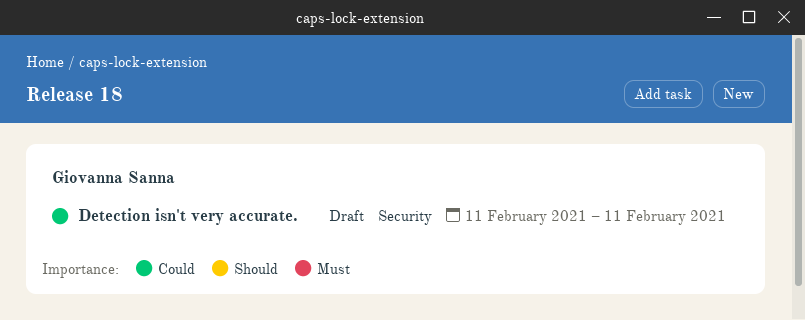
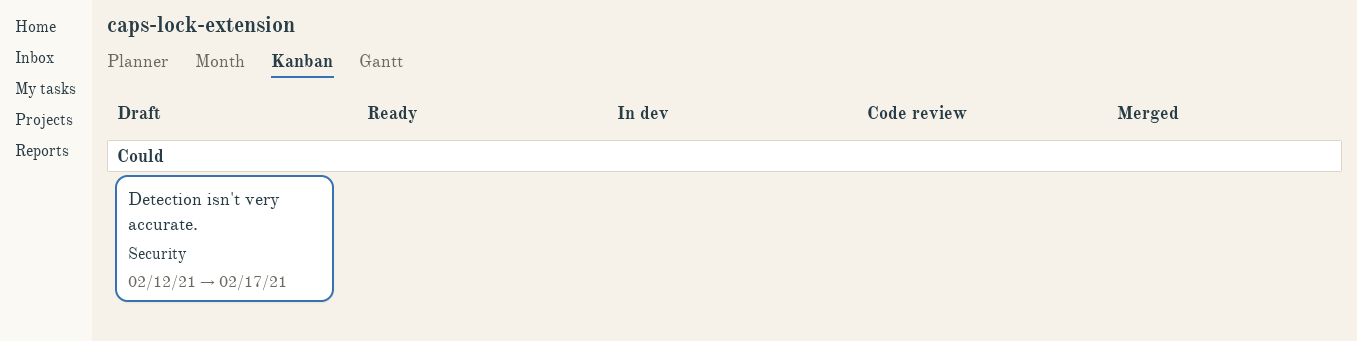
Detection isn't very accurate., start: Feb 11 -> Feb 12
Detection isn't very accurate., due: Feb 11 -> Feb 17

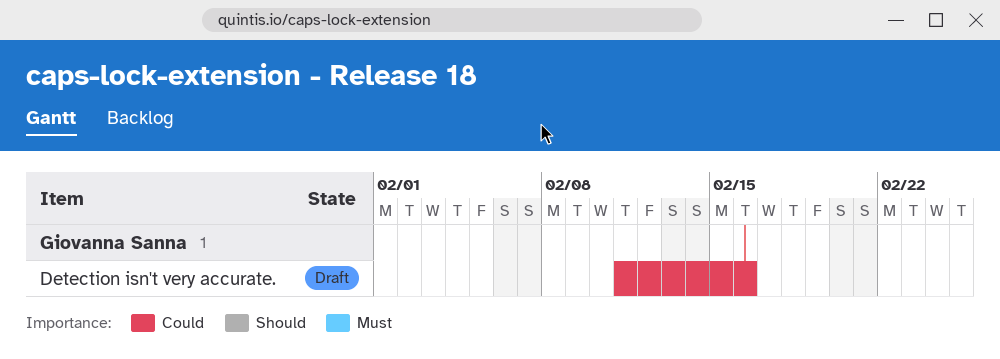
Detection isn't very accurate., start: Feb 12 -> Feb 11
Detection isn't very accurate., due: Feb 17 -> Feb 16

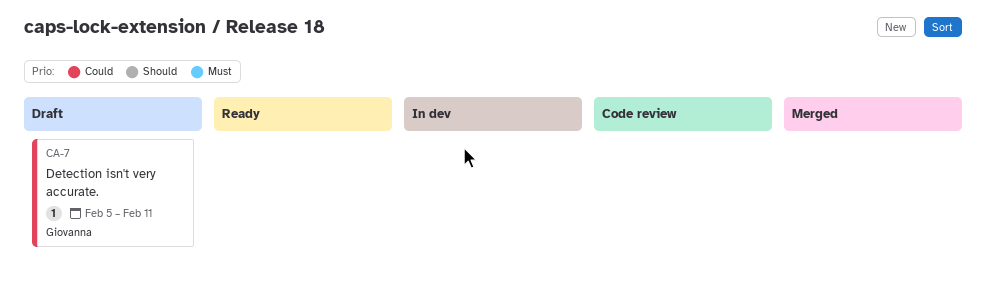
Detection isn't very accurate., start: Feb 11 -> Feb 5
Detection isn't very accurate., due: Feb 16 -> Feb 11

